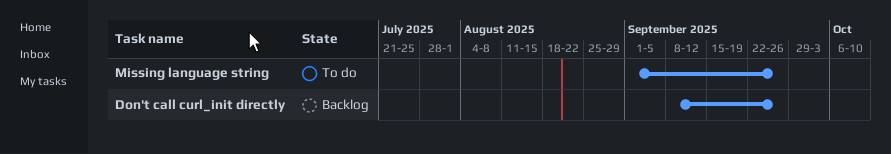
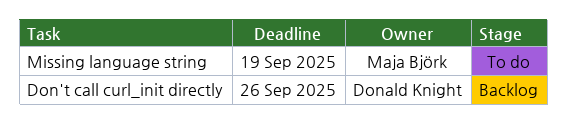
Missing language string, due: Sep 26 -> Sep 19

